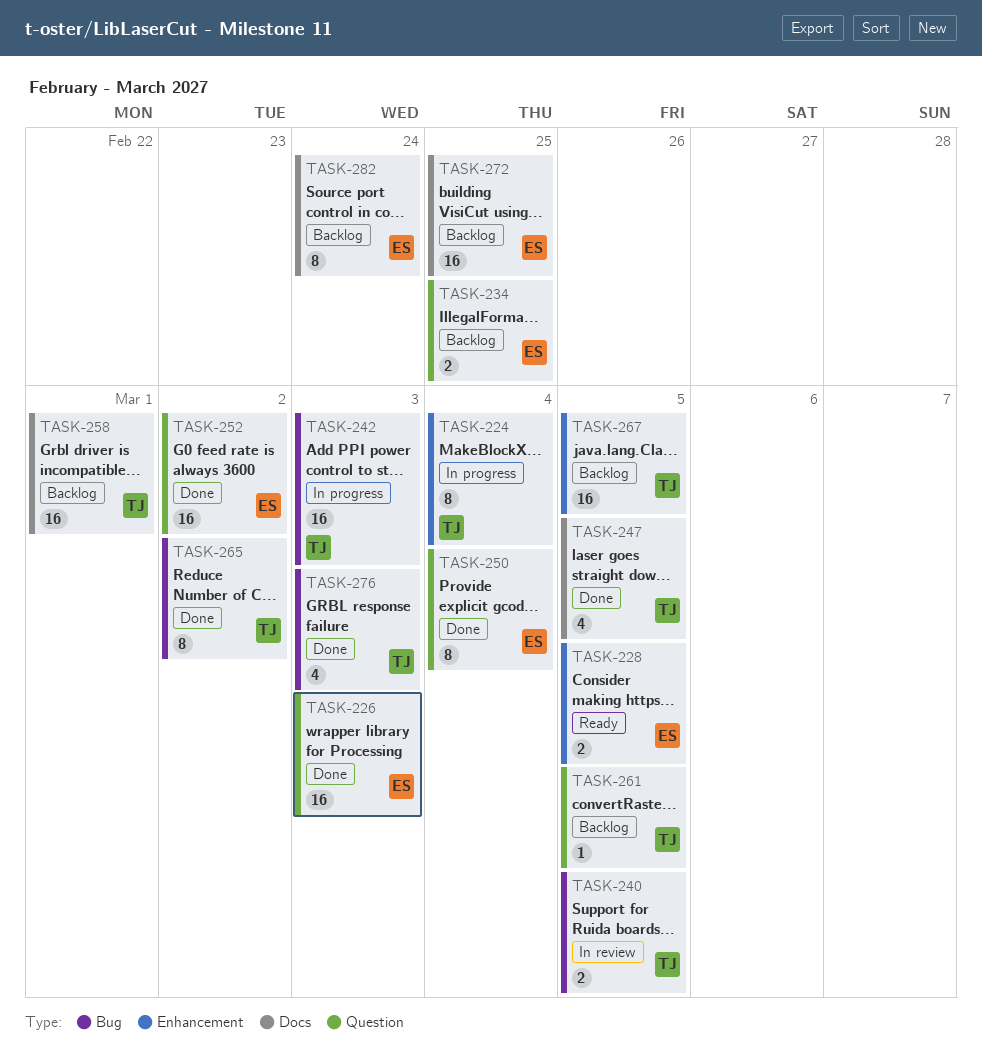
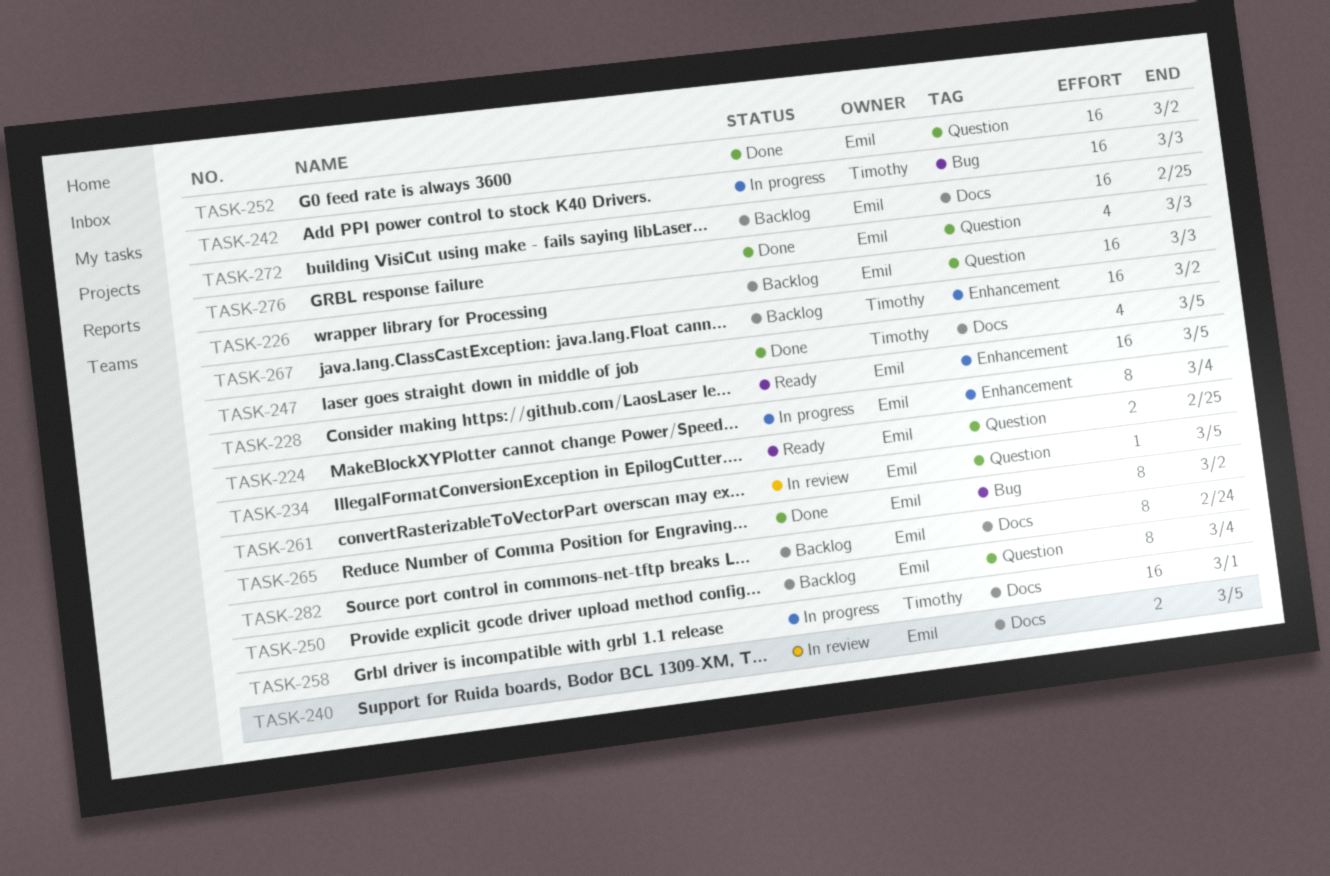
TASK-224, owner: Timothy -> Emil
TASK-226, status: Done -> Backlog
TASK-228, estimate: 2 -> 16
TASK-234, status: Backlog -> Ready
TASK-240, owner: Timothy -> Emil
TASK-240, label: Bug -> Docs
TASK-250, status: Done -> Backlog
TASK-258, status: Backlog -> In progress
TASK-261, status: Backlog -> In review
TASK-261, owner: Timothy -> Emil
TASK-265, owner: Timothy -> Emil
TASK-267, due: Mar 5 -> Mar 2
TASK-276, owner: Timothy -> Emil
TASK-276, label: Bug -> Question

